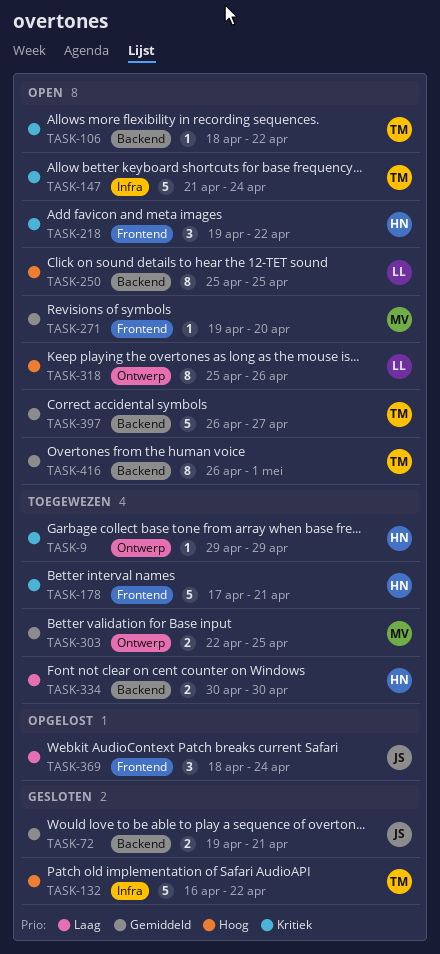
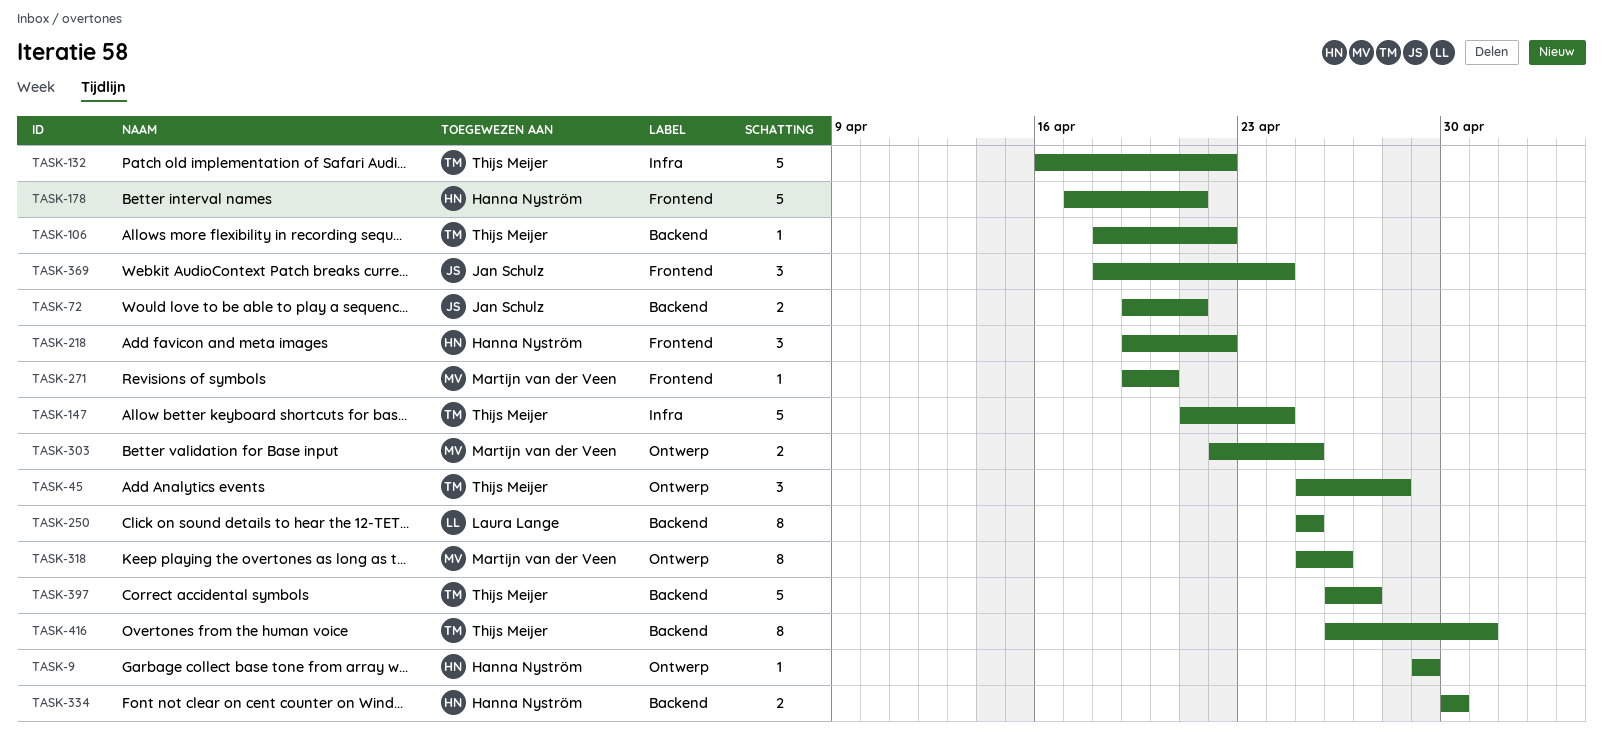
TASK-45: none -> present
TASK-318, owner: Laura Lange -> Martijn van der Veen

